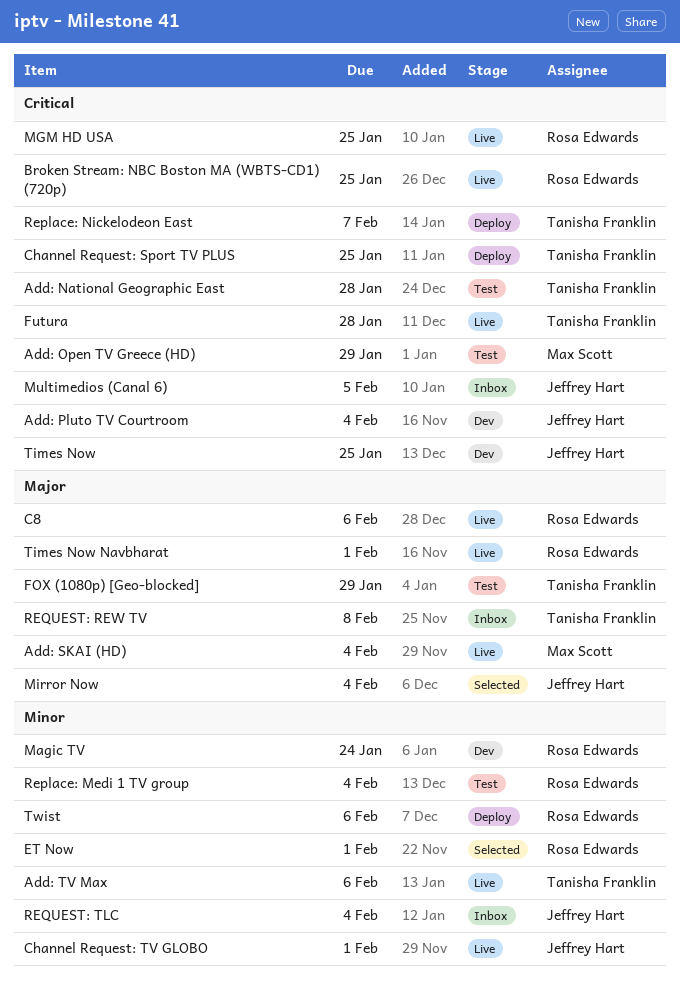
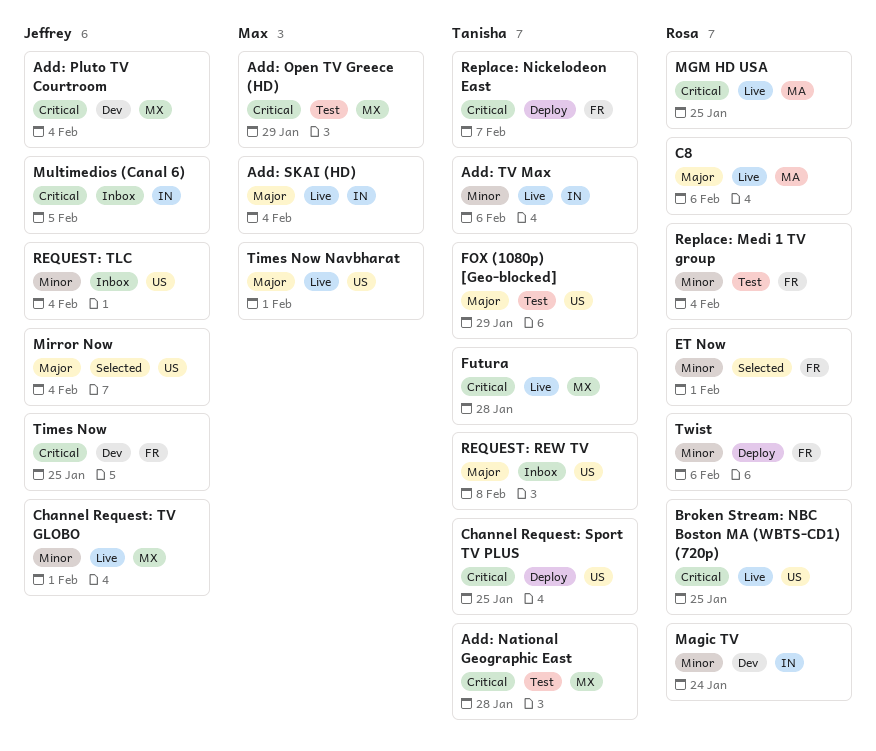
Times Now Navbharat, owner: Rosa Edwards -> Max Scott

